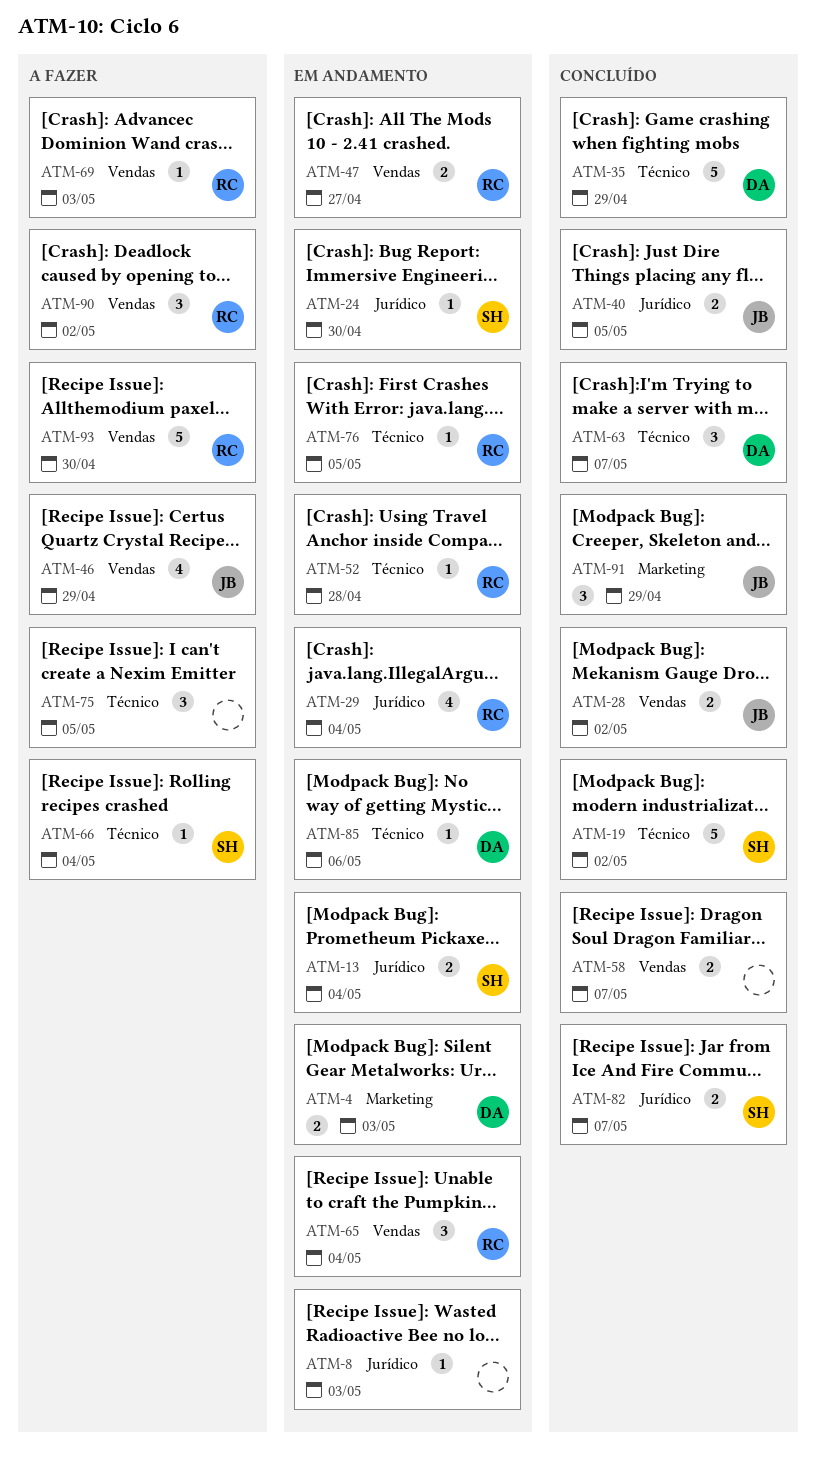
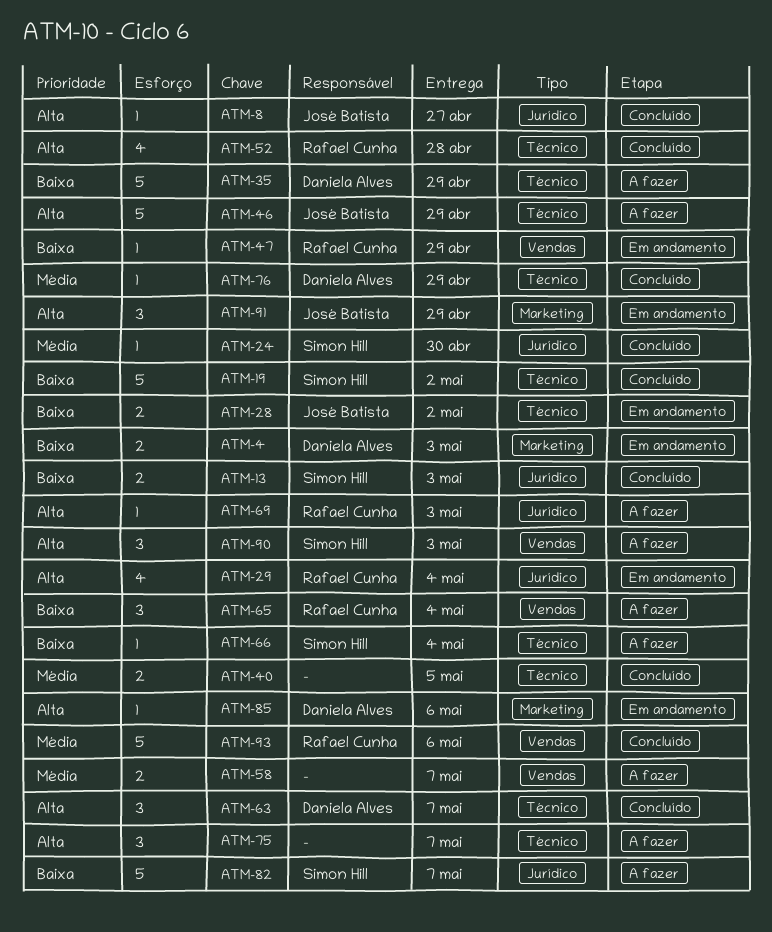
ATM-8, status: Em andamento -> Concluído
ATM-8, owner: none -> José Batista
ATM-8, due: May 3 -> Apr 27
ATM-13, status: Em andamento -> Concluído
ATM-13, due: May 4 -> May 3
ATM-24, status: Em andamento -> Concluído
ATM-28, status: Concluído -> Em andamento
ATM-28, label: Vendas -> Técnico
ATM-35, status: Concluído -> A fazer
ATM-40, owner: José Batista -> none
ATM-40, label: Jurídico -> Técnico
ATM-46, label: Vendas -> Técnico
ATM-46, estimate: 4 -> 5
ATM-47, estimate: 2 -> 1
ATM-47, due: Apr 27 -> Apr 29
ATM-52, status: Em andamento -> Concluído
ATM-52, estimate: 1 -> 4
ATM-58, status: Concluído -> A fazer
ATM-65, status: Em andamento -> A fazer
ATM-69, label: Vendas -> Jurídico
ATM-75, due: May 5 -> May 7
ATM-76, status: Em andamento -> Concluído
ATM-76, owner: Rafael Cunha -> Daniela Alves
ATM-76, due: May 5 -> Apr 29
ATM-82, status: Concluído -> A fazer
ATM-82, estimate: 2 -> 5
ATM-85, label: Técnico -> Marketing
ATM-90, owner: Rafael Cunha -> Simon Hill
ATM-90, due: May 2 -> May 3
ATM-91, status: Concluído -> Em andamento
ATM-93, status: A fazer -> Concluído
ATM-93, due: Apr 30 -> May 6

